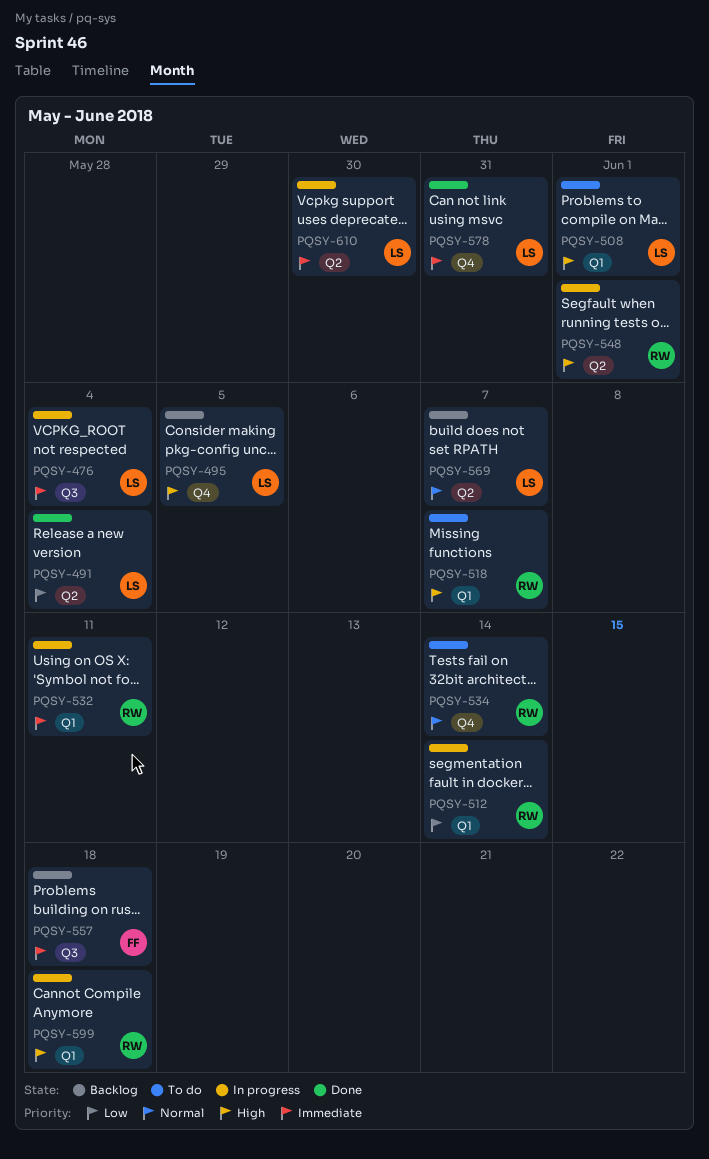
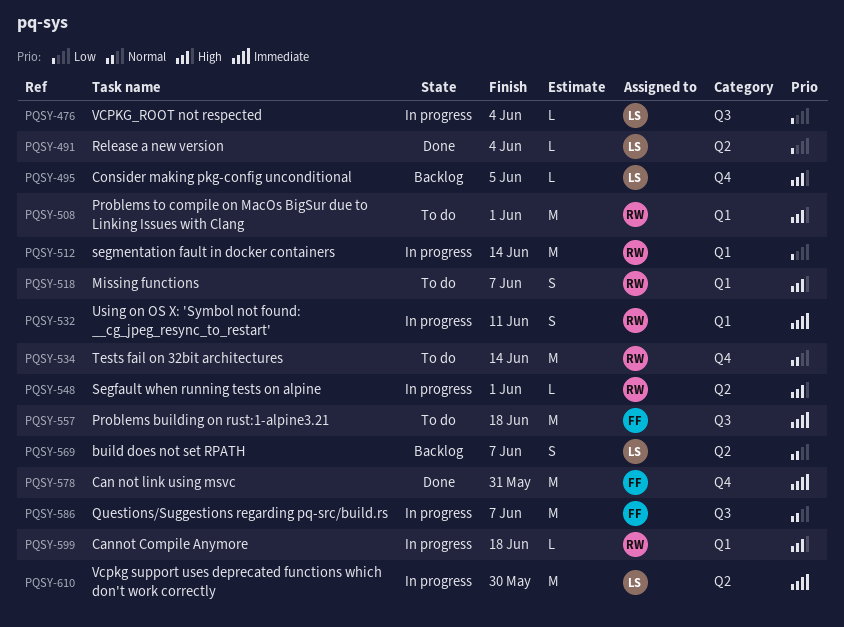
PQSY-476, priority: Immediate -> Low
PQSY-508, owner: LS -> RW
PQSY-557, status: Backlog -> To do
PQSY-578, owner: LS -> FF
PQSY-586: none -> present

